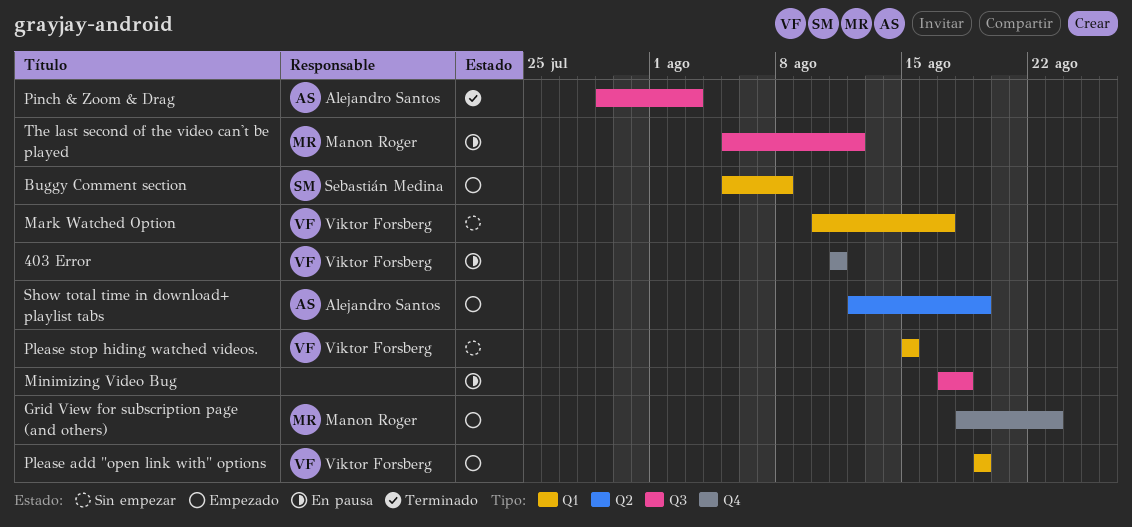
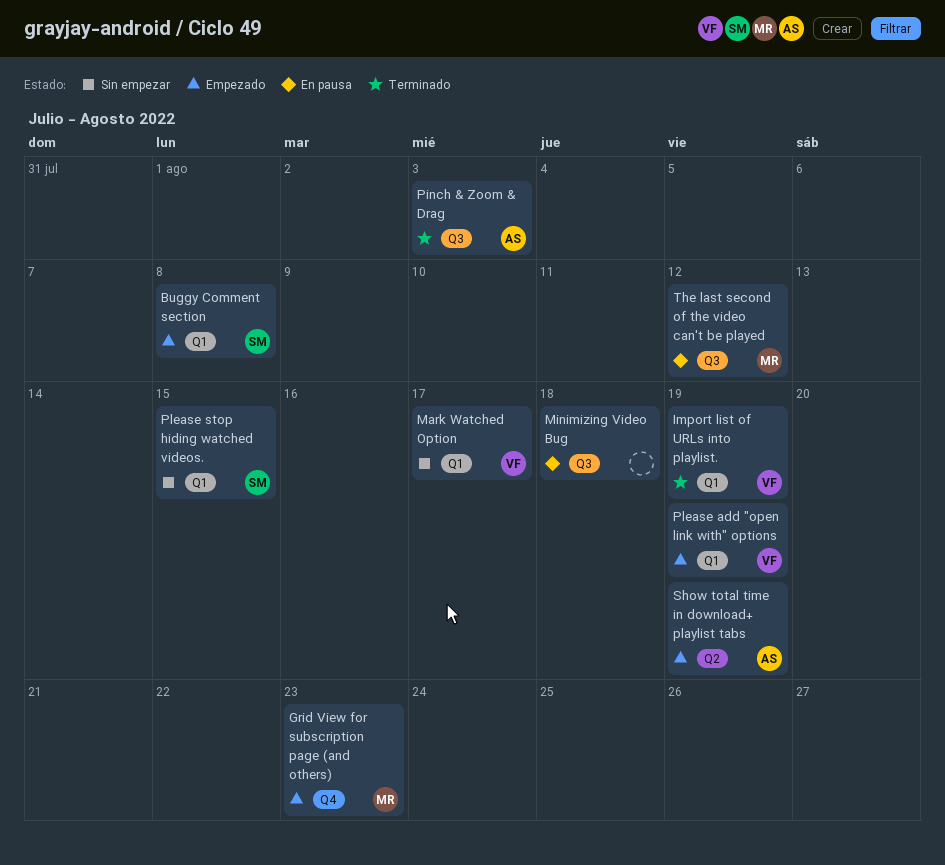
403 Error: present -> none
Import list of URLs into playlist.: none -> present
Please stop hiding watched videos., owner: Viktor Forsberg -> Sebastián Medina

